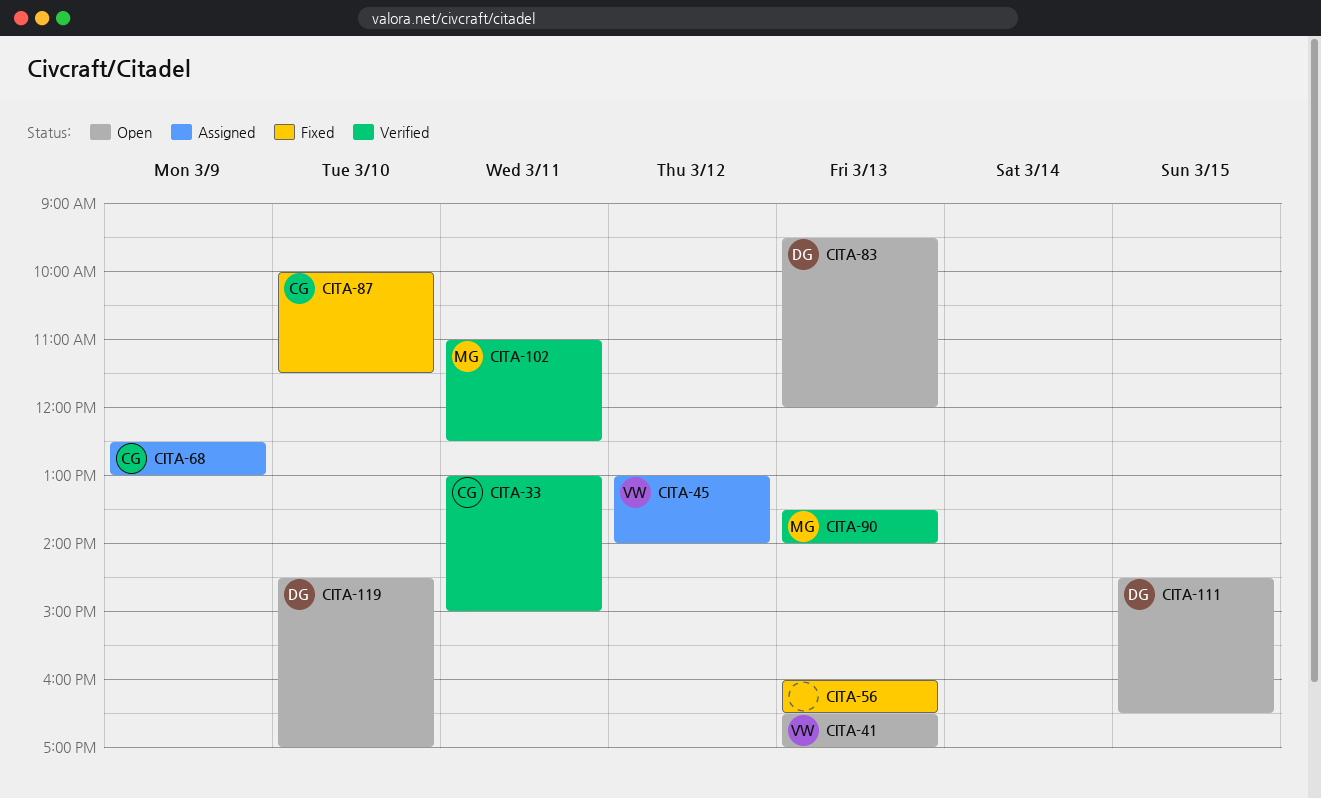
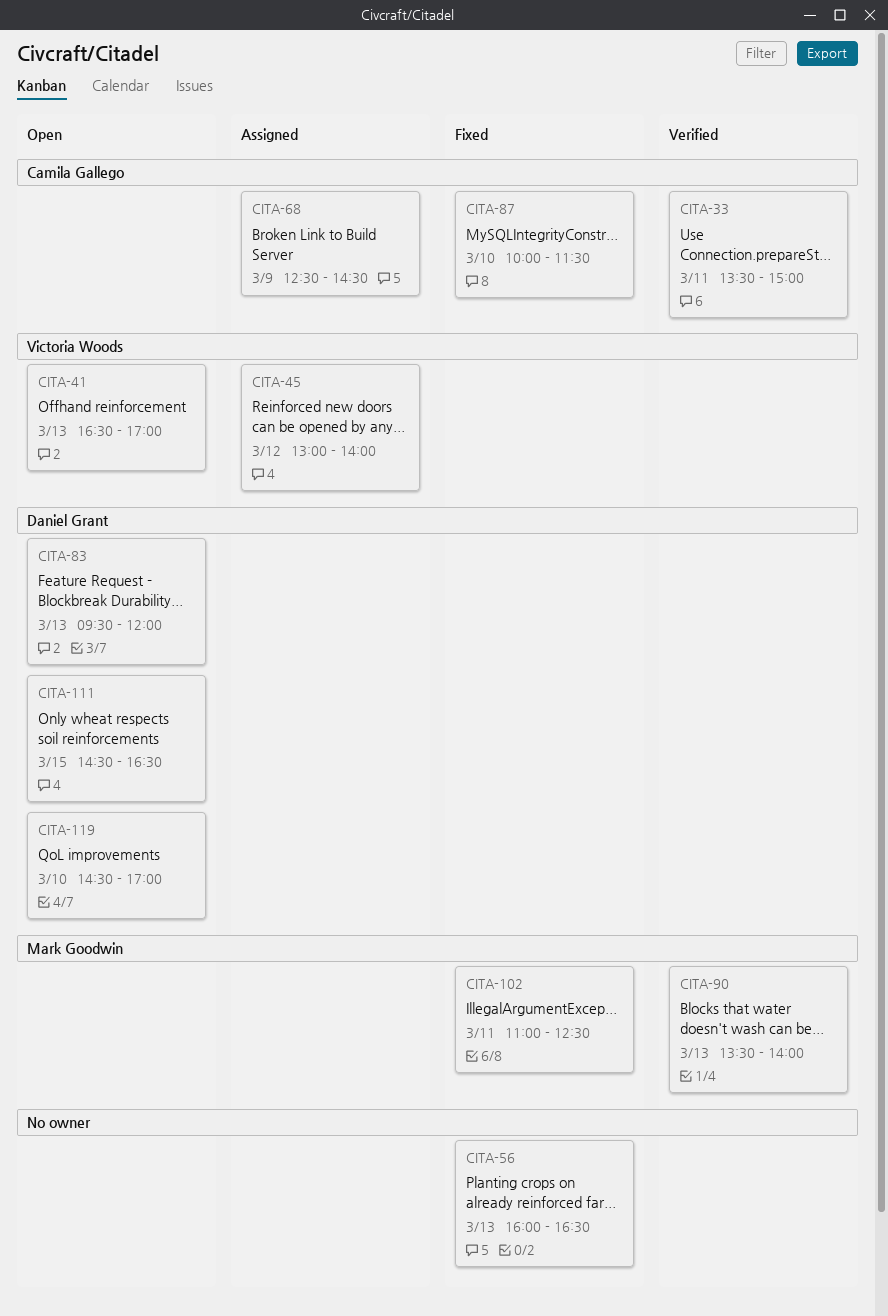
CITA-33, begins: 13:00 -> 13:30
CITA-68, ends: 13:00 -> 14:30
CITA-102, status: Verified -> Fixed

